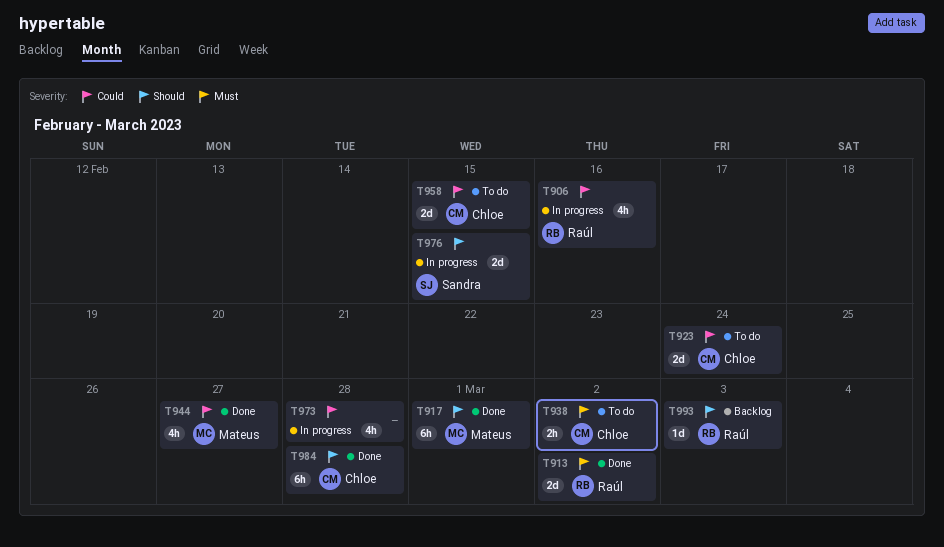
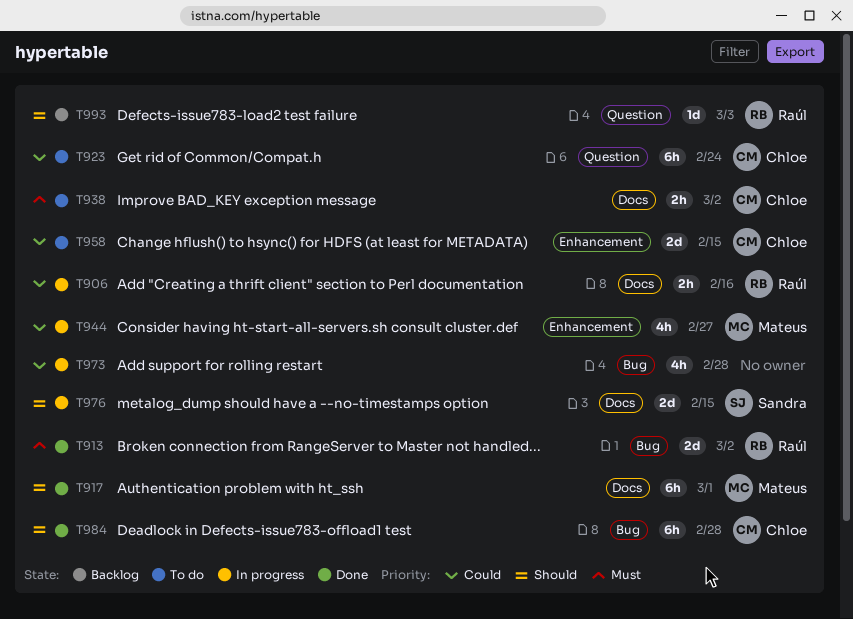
T906, estimate: 4h -> 2h
T923, estimate: 2d -> 6h
T944, status: Done -> In progress

